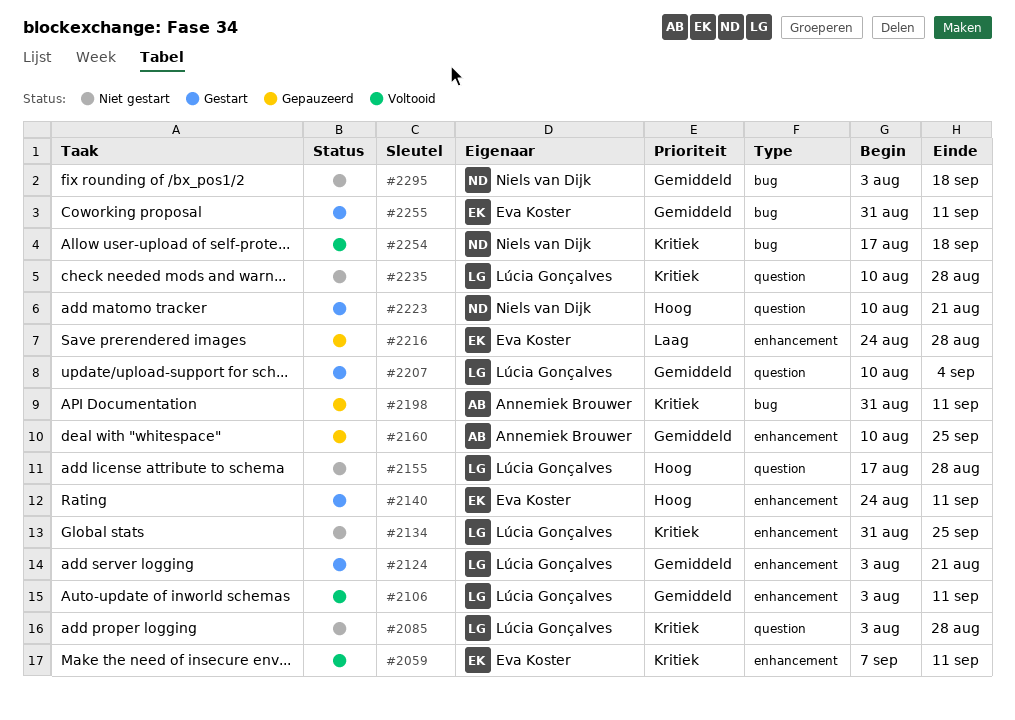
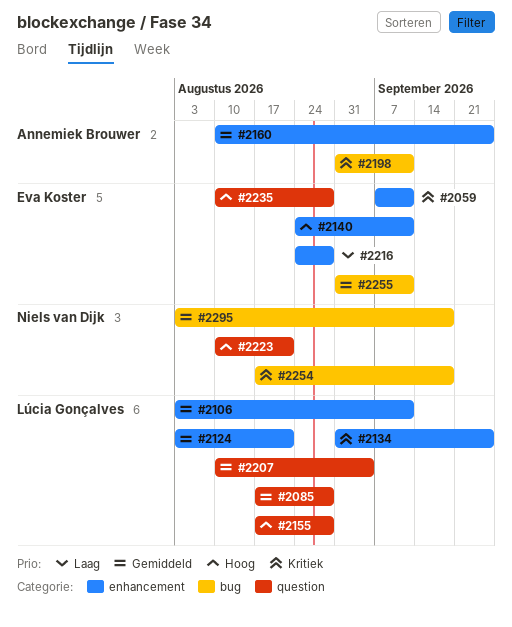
#2085, priority: Kritiek -> Gemiddeld
#2085, start: Aug 3 -> Aug 17
#2235, owner: Lúcia Gonçalves -> Eva Koster
#2235, priority: Kritiek -> Hoog

